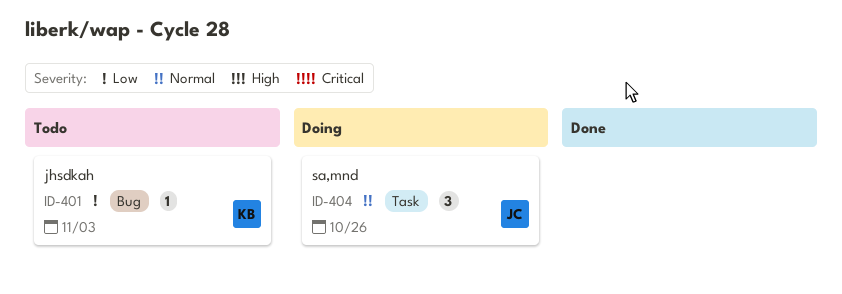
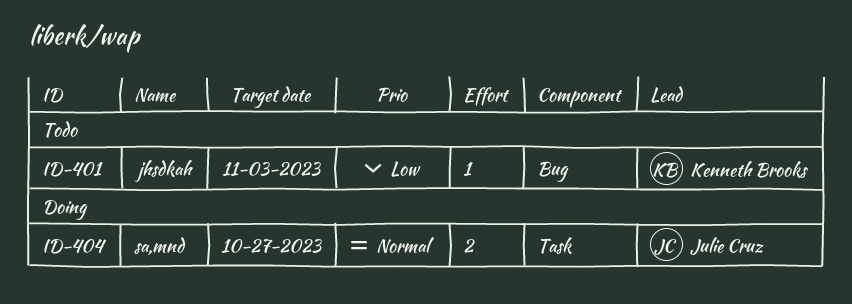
ID-404, estimate: 3 -> 2
ID-404, due: Oct 26 -> Oct 27

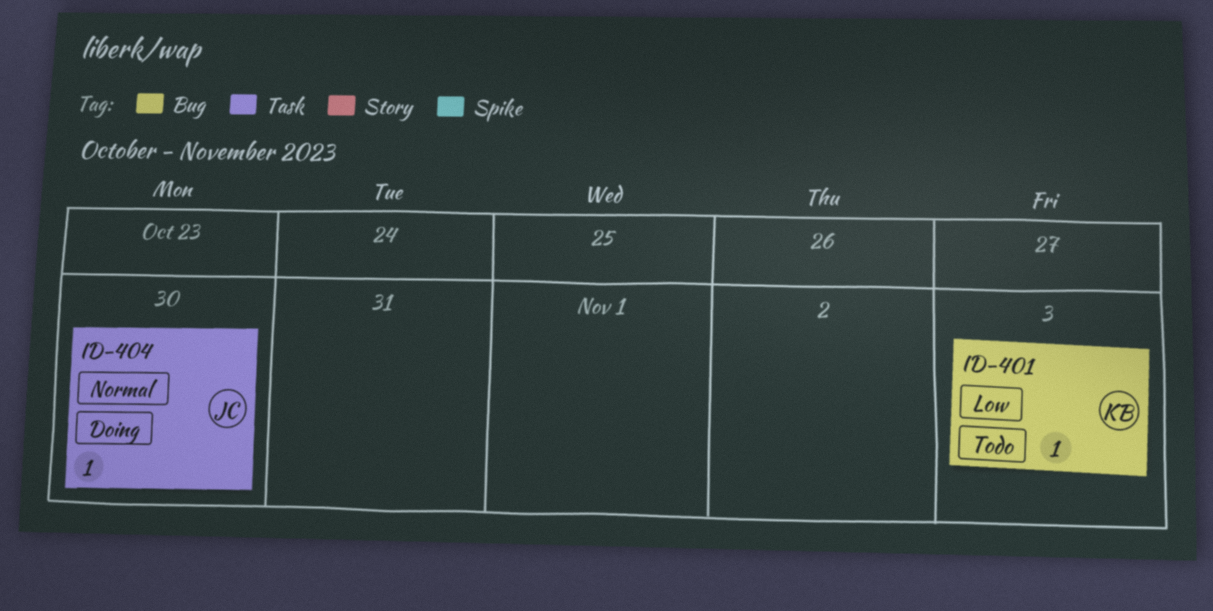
ID-404, estimate: 2 -> 1
ID-404, due: Oct 27 -> Oct 30

